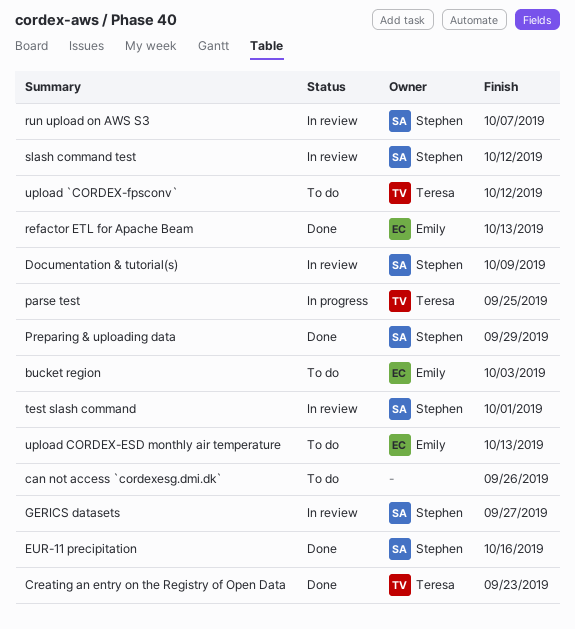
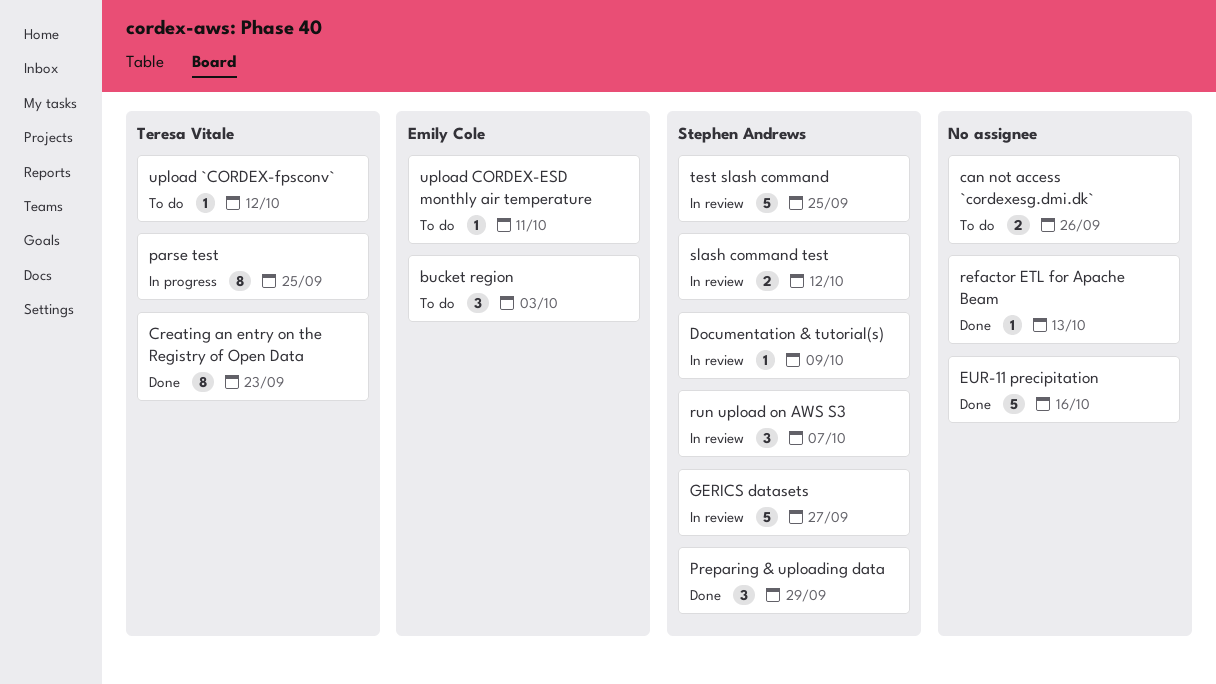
EUR-11 precipitation, owner: Stephen Andrews -> none
refactor ETL for Apache Beam, owner: Emily Cole -> none
test slash command, due: Oct 1 -> Sep 25
upload CORDEX-ESD monthly air temperature, due: Oct 13 -> Oct 11

